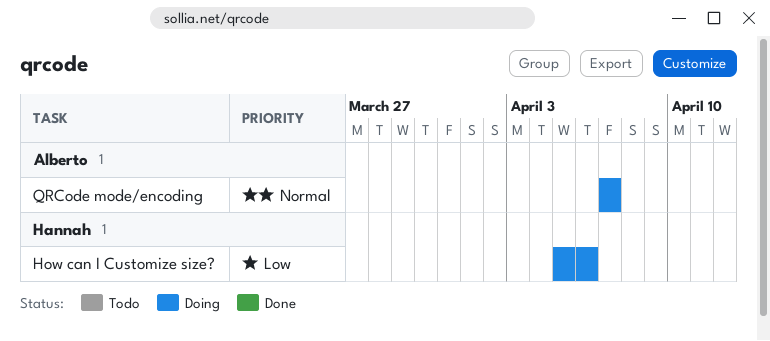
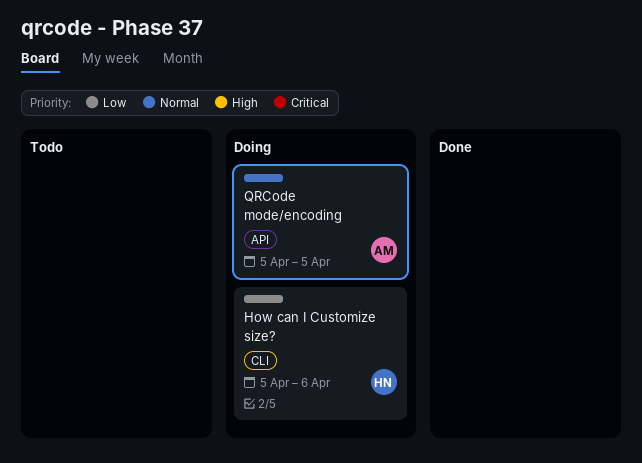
QRCode mode/encoding, start: Apr 7 -> Apr 5
QRCode mode/encoding, due: Apr 7 -> Apr 5

